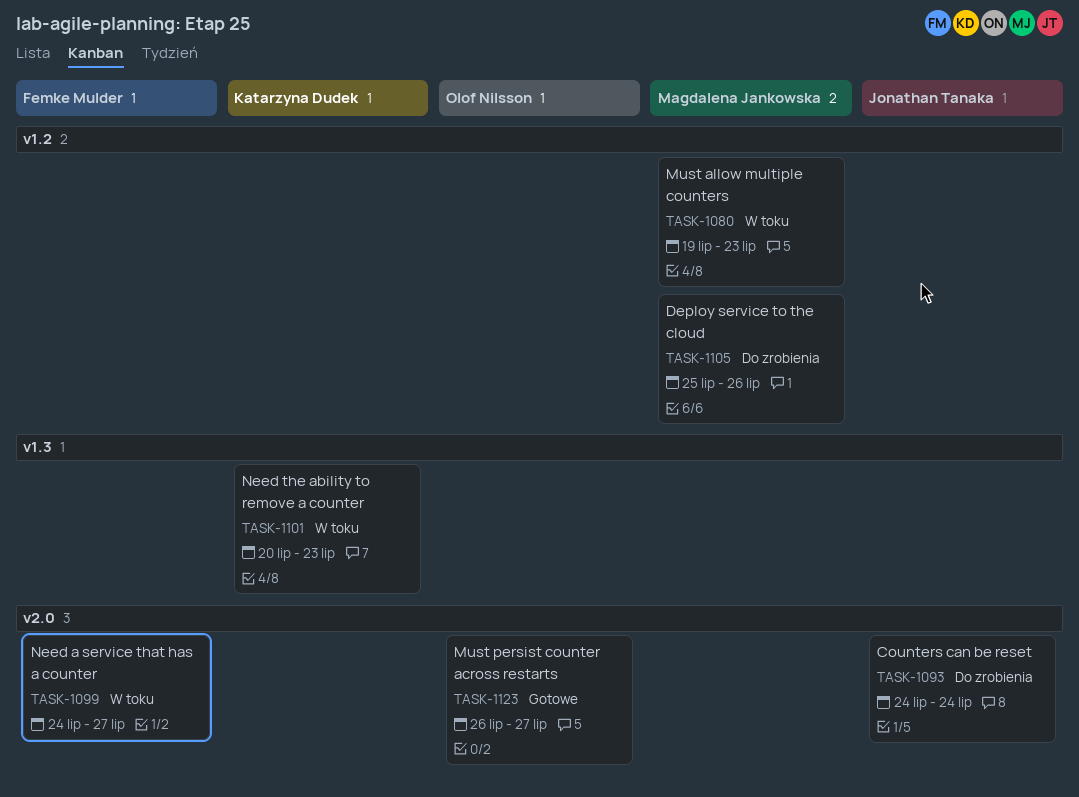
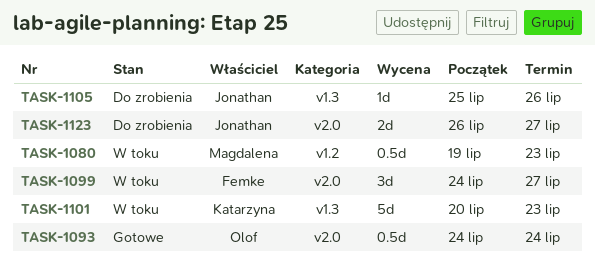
TASK-1093, status: Do zrobienia -> Gotowe
TASK-1093, owner: Jonathan Tanaka -> Olof Nilsson
TASK-1105, owner: Magdalena Jankowska -> Jonathan Tanaka
TASK-1105, label: v1.2 -> v1.3
TASK-1123, status: Gotowe -> Do zrobienia
TASK-1123, owner: Olof Nilsson -> Jonathan Tanaka

